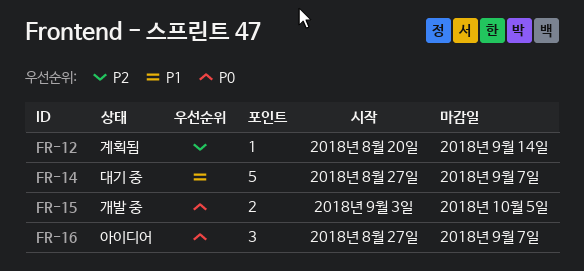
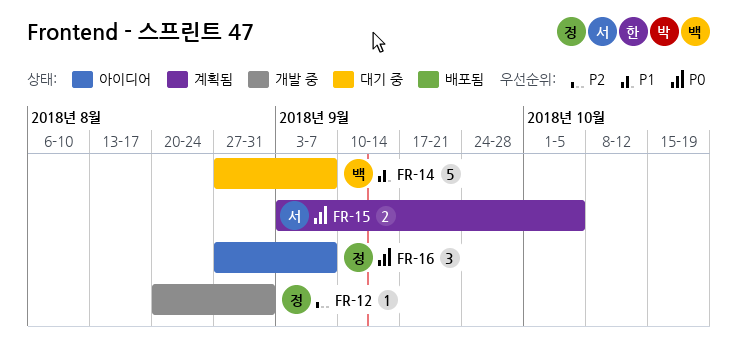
FR-12, status: 계획됨 -> 개발 중
FR-12, due: Sep 14 -> Aug 31
FR-15, status: 개발 중 -> 계획됨

